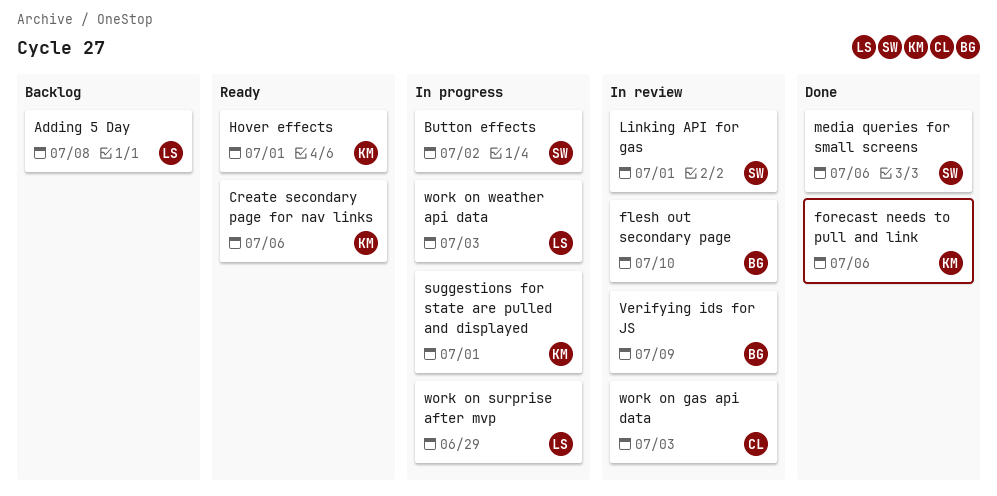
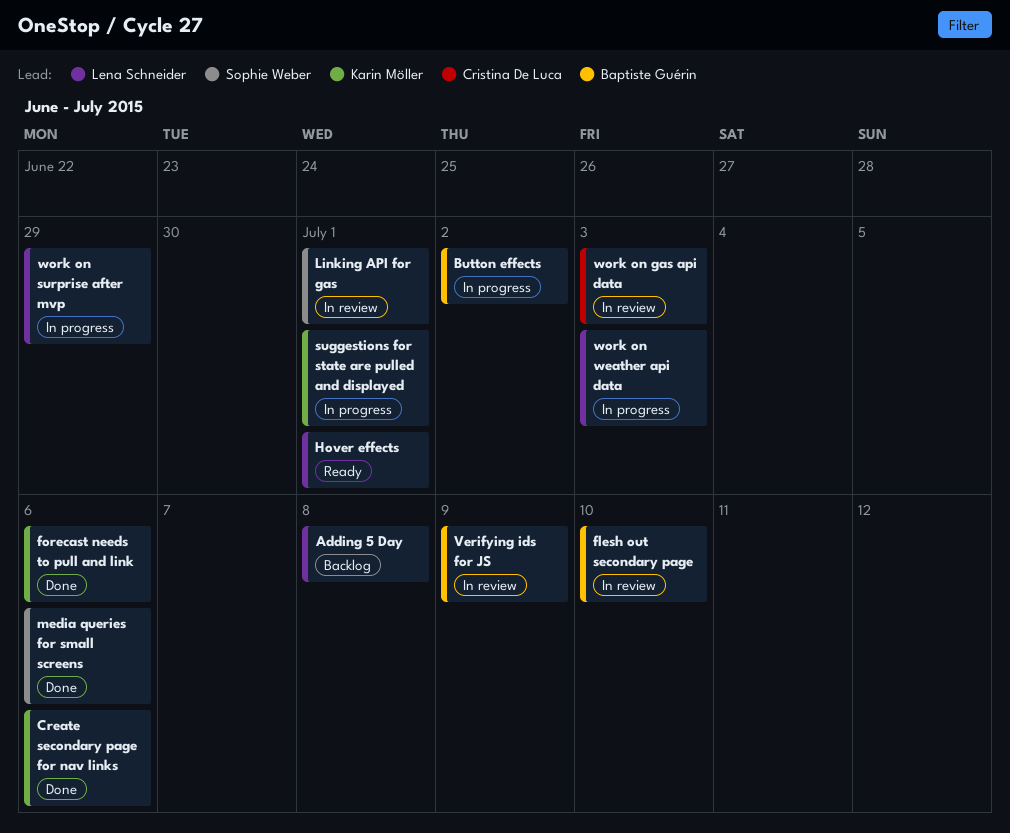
Button effects, owner: Sophie Weber -> Baptiste Guérin
Create secondary page for nav links, status: Ready -> Done
Hover effects, owner: Karin Möller -> Lena Schneider

